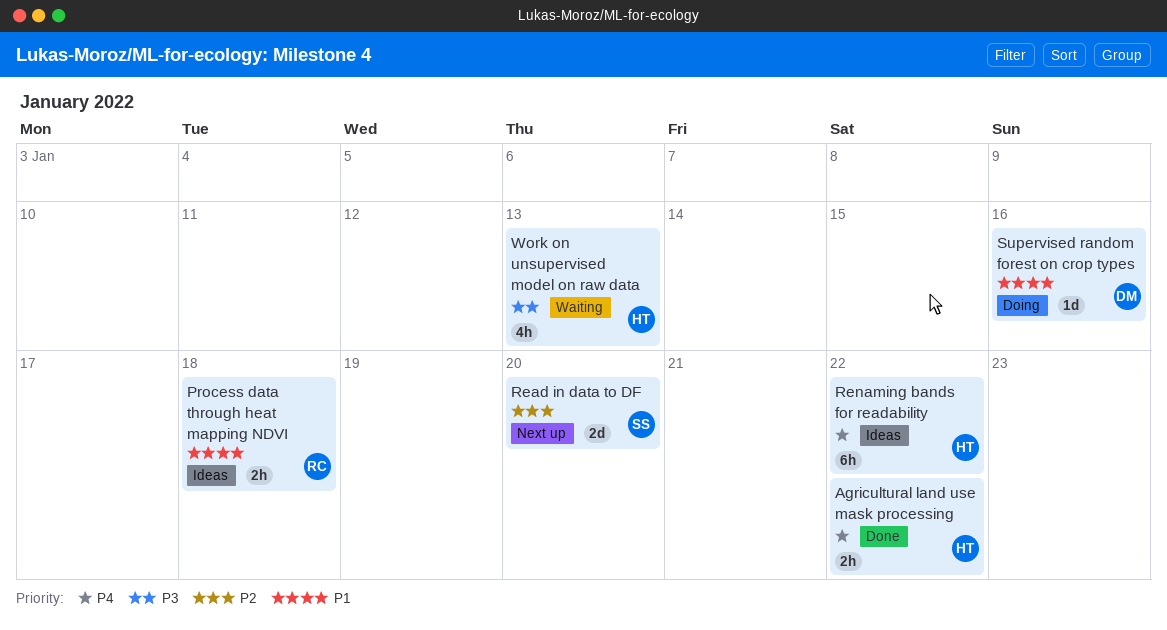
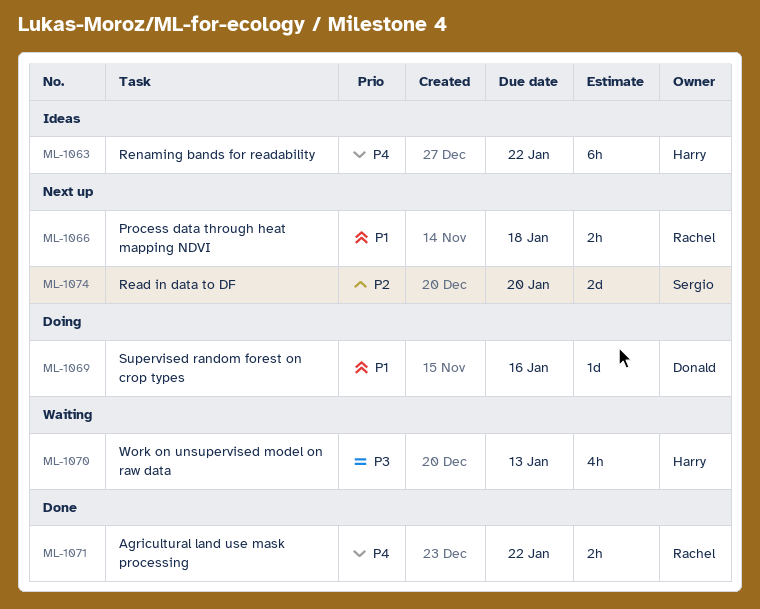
Agricultural land use mask processing, owner: Harry -> Rachel
Process data through heat mapping NDVI, status: Ideas -> Next up

